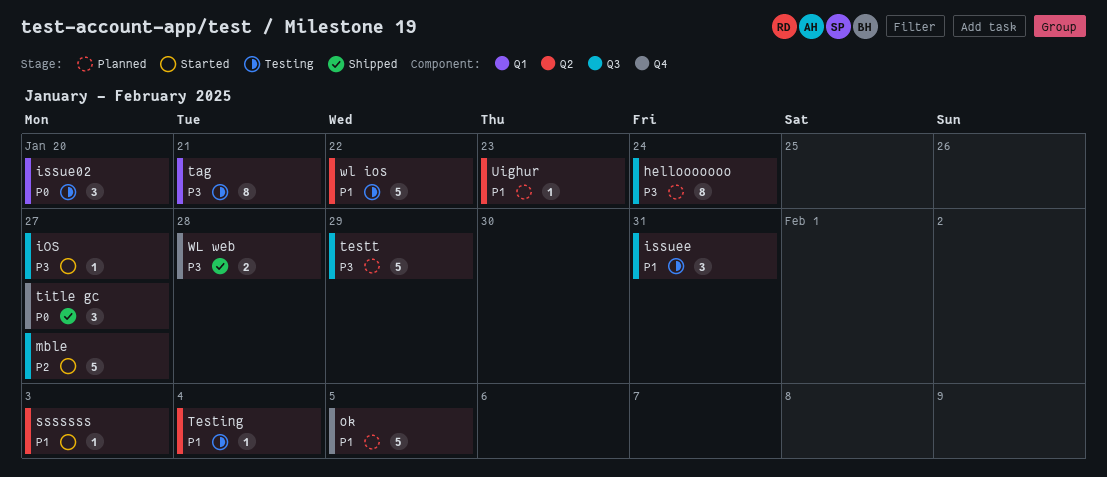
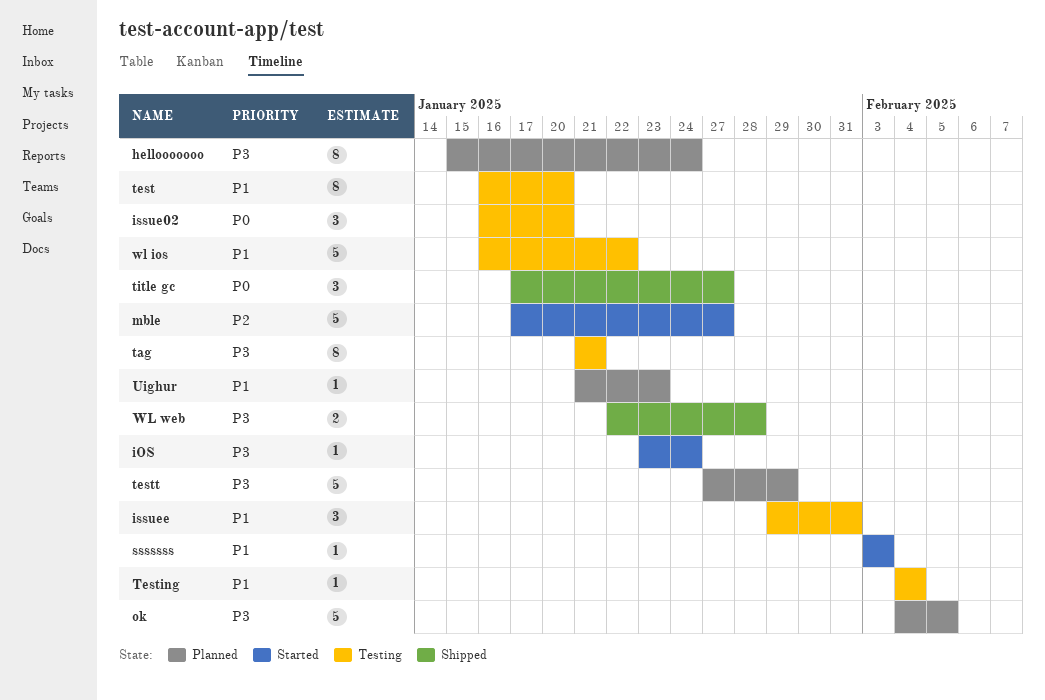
iOS, due: Jan 27 -> Jan 24
ok, priority: P1 -> P3
test: none -> present

